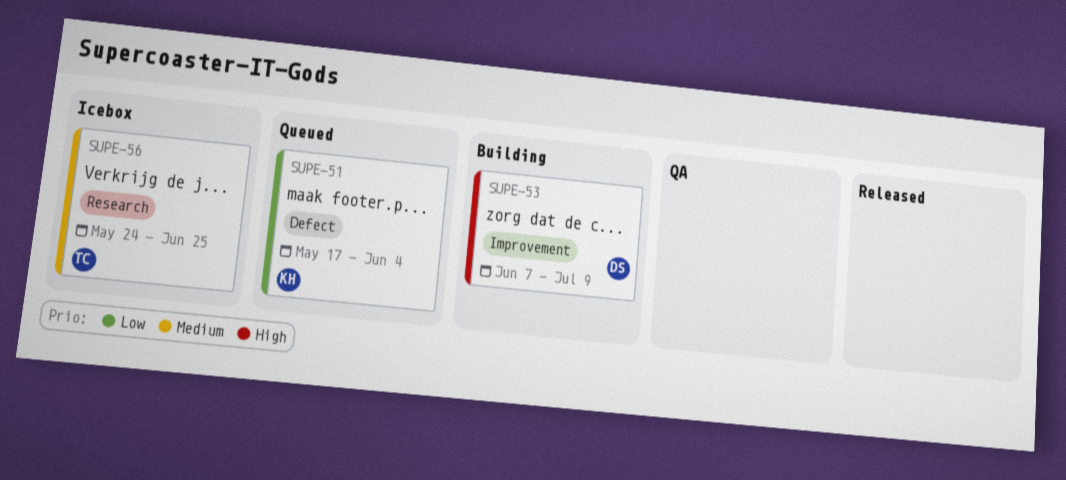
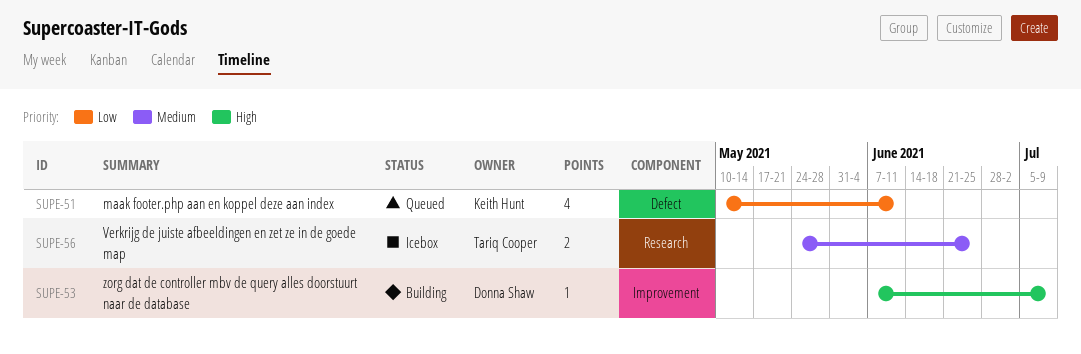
SUPE-51, start: May 17 -> May 10
SUPE-51, due: Jun 4 -> Jun 11

